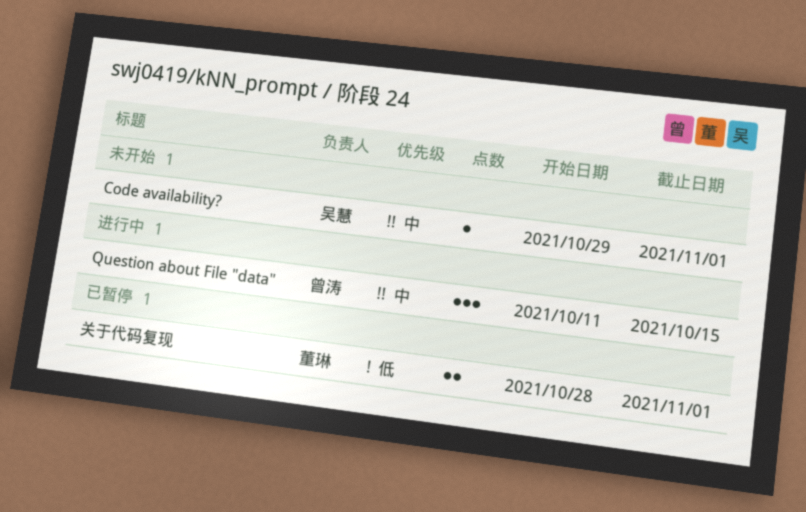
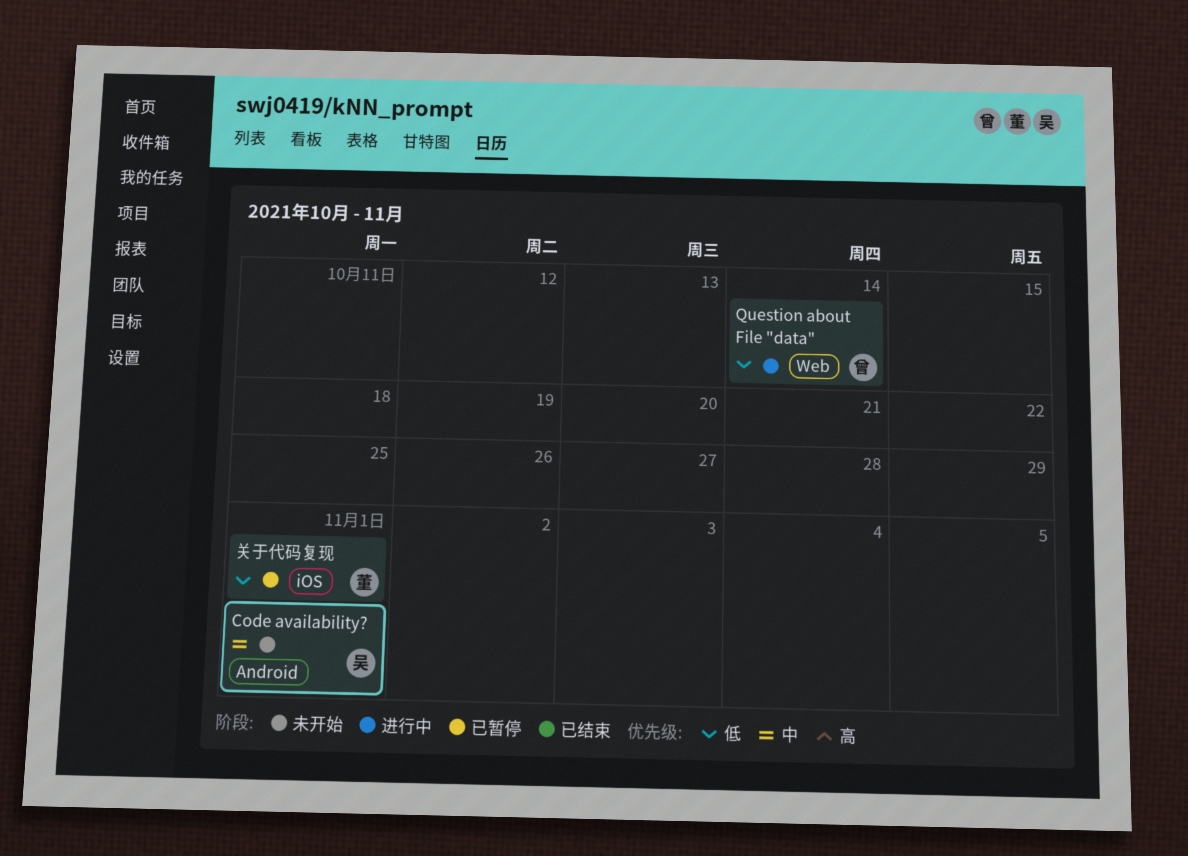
Question about File "data", priority: 中 -> 低
Question about File "data", due: Oct 15 -> Oct 14

